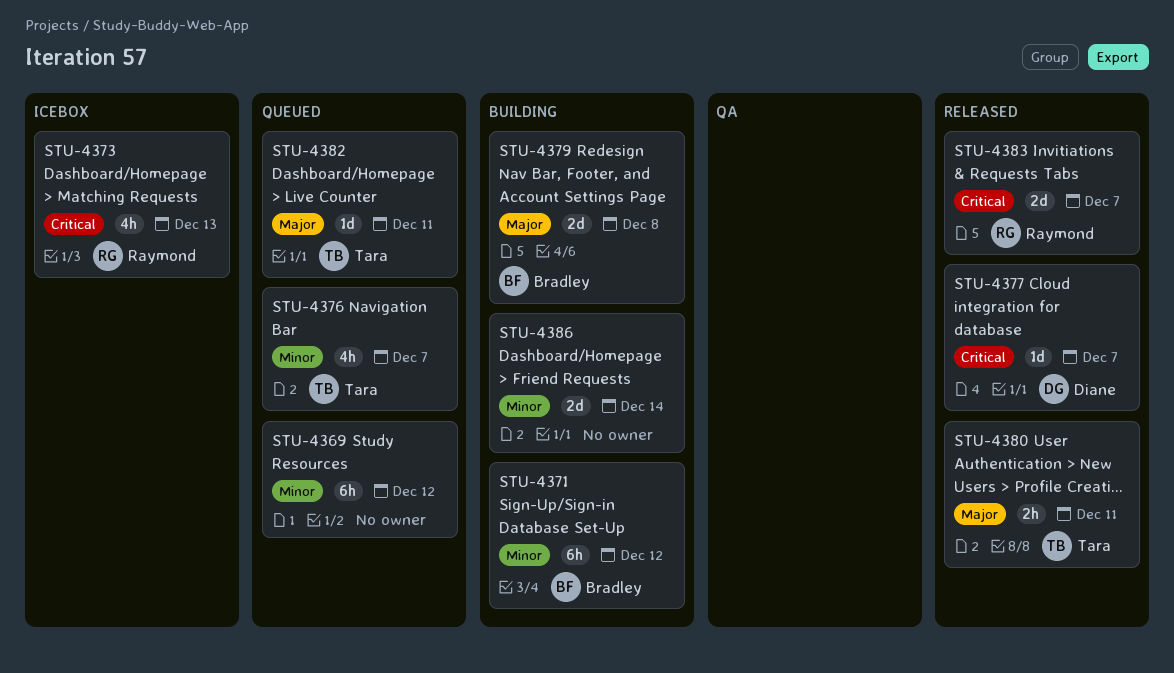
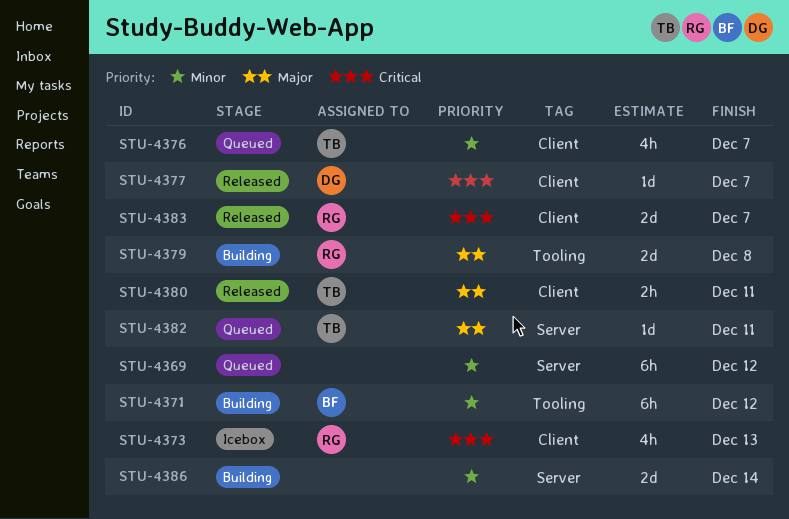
STU-4379, owner: Bradley -> Raymond

